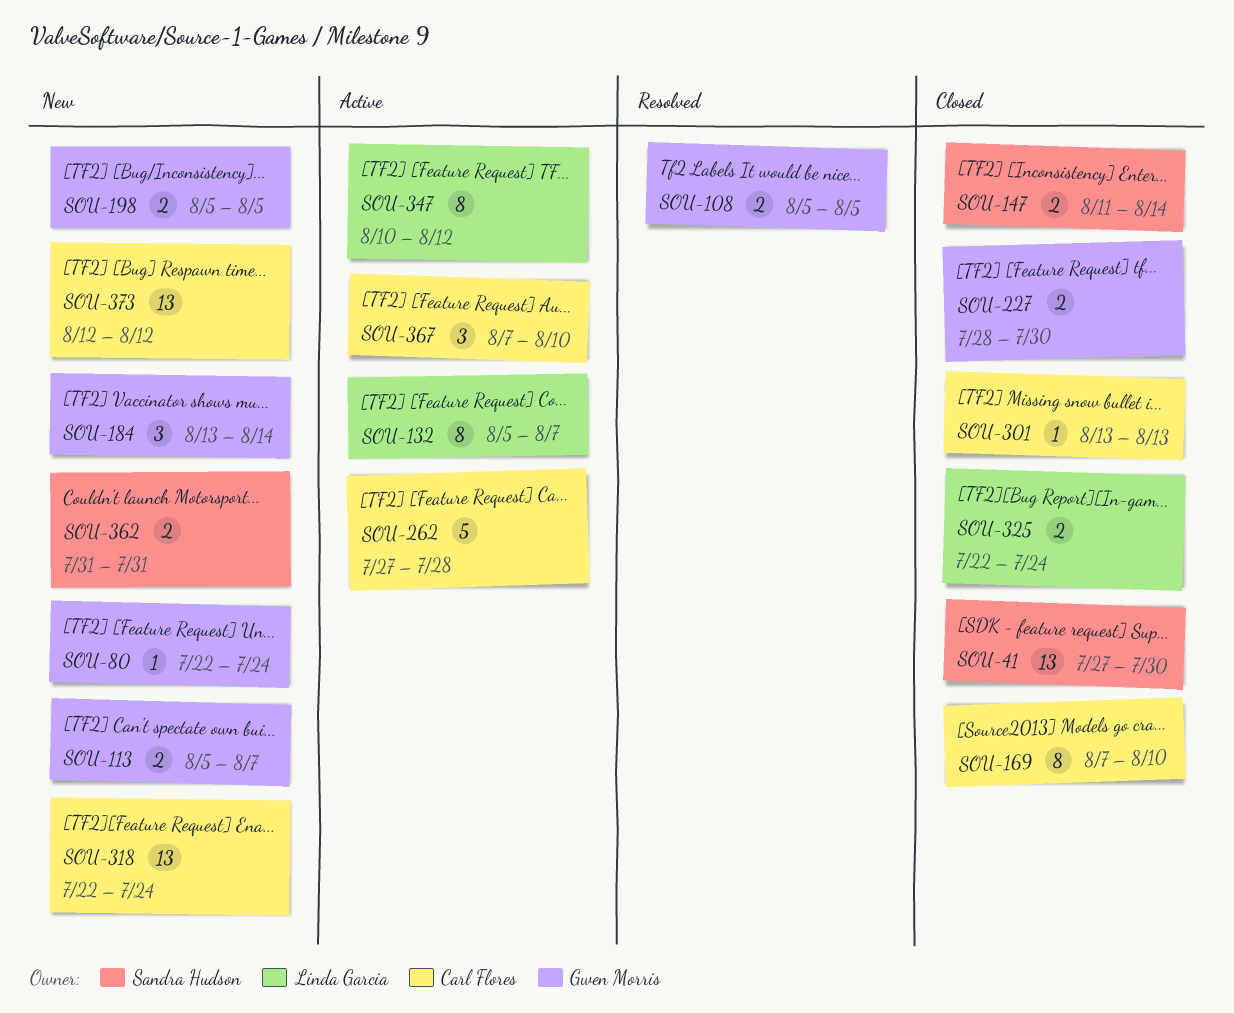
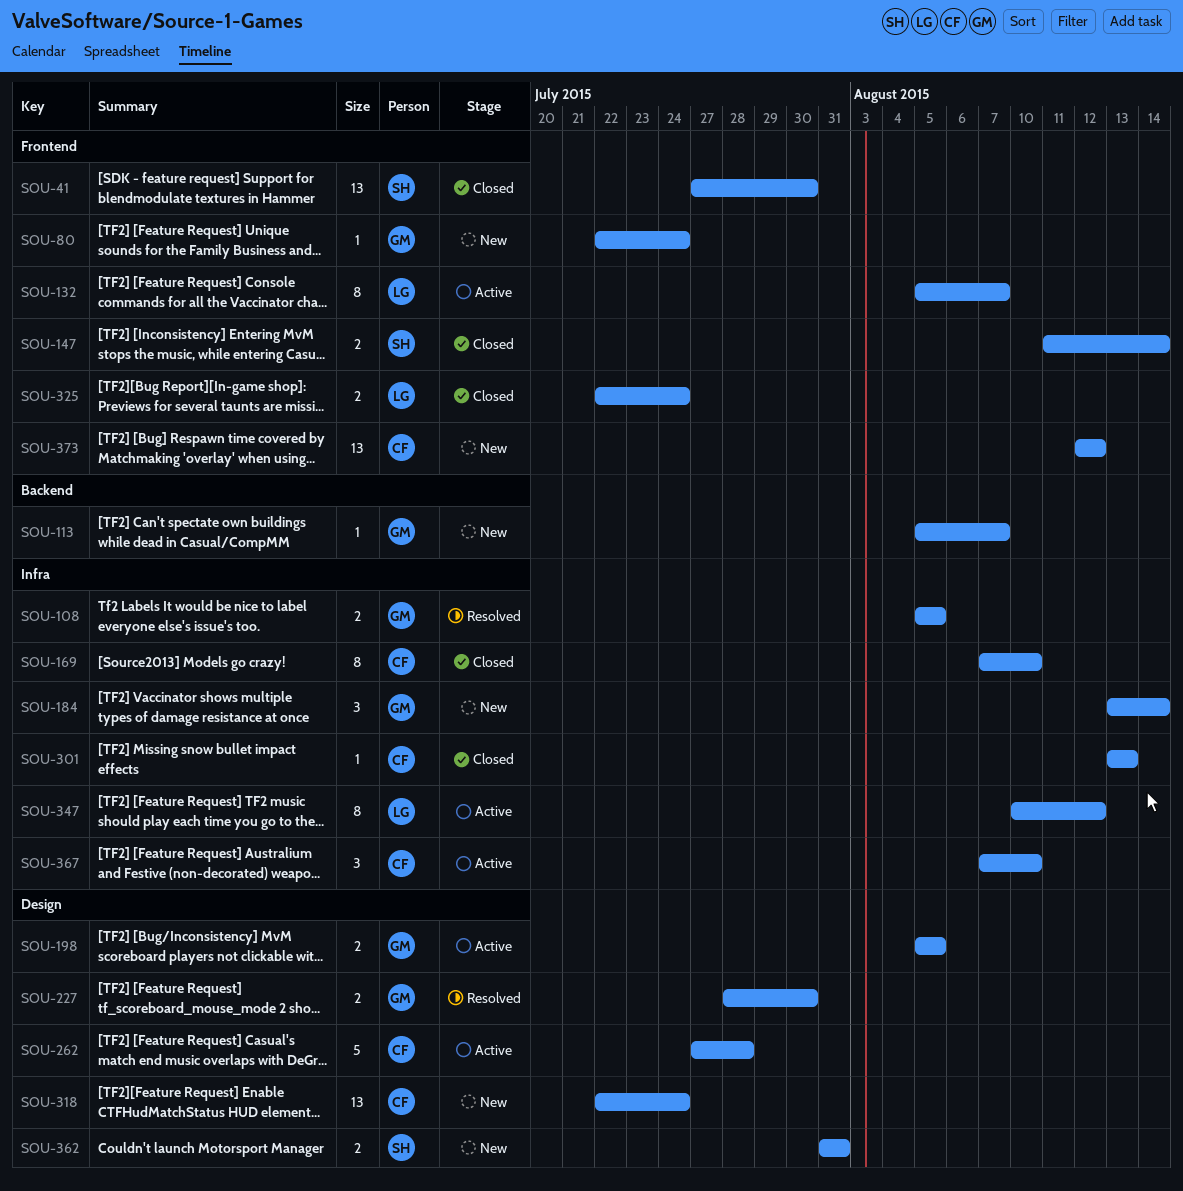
SOU-113, estimate: 2 -> 1
SOU-198, status: New -> Active
SOU-227, status: Closed -> Resolved

